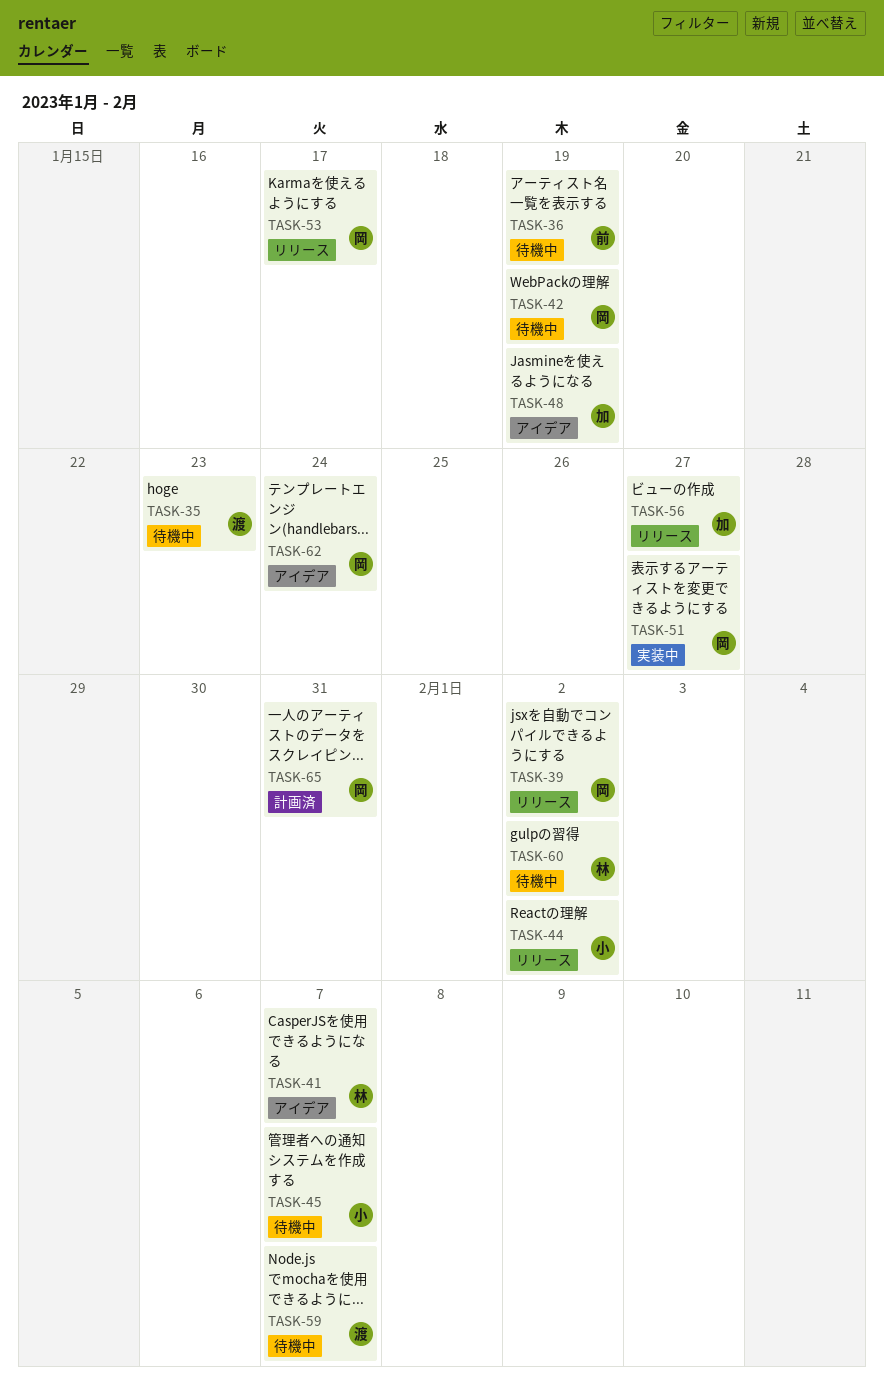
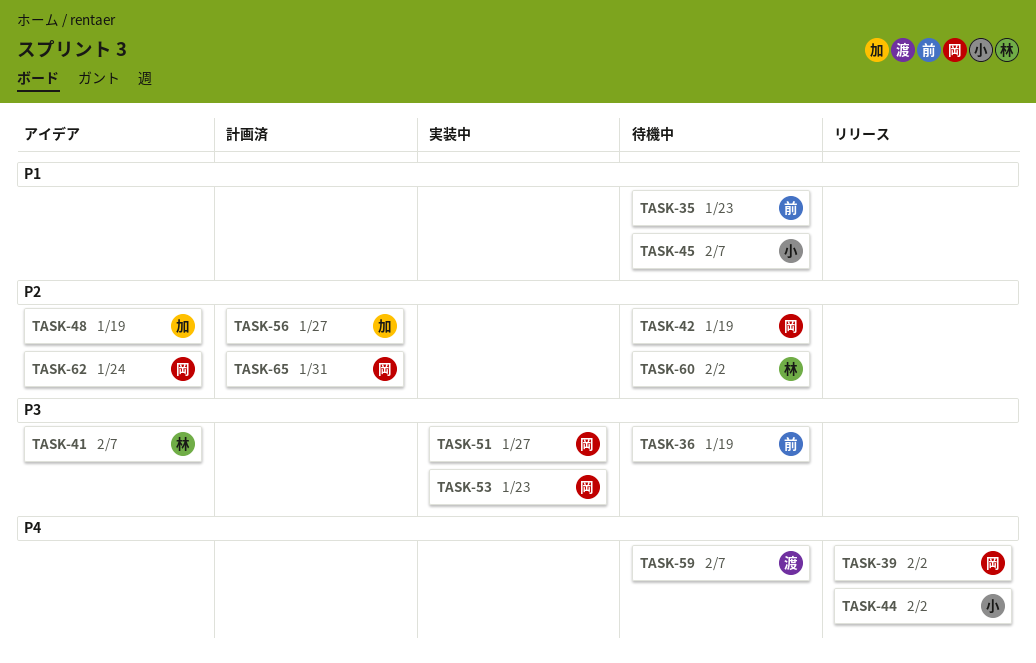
TASK-35, owner: 渡 -> 前
TASK-53, status: リリース -> 実装中
TASK-53, due: Jan 17 -> Jan 23
TASK-56, status: リリース -> 計画済

